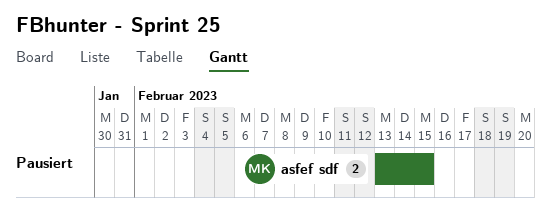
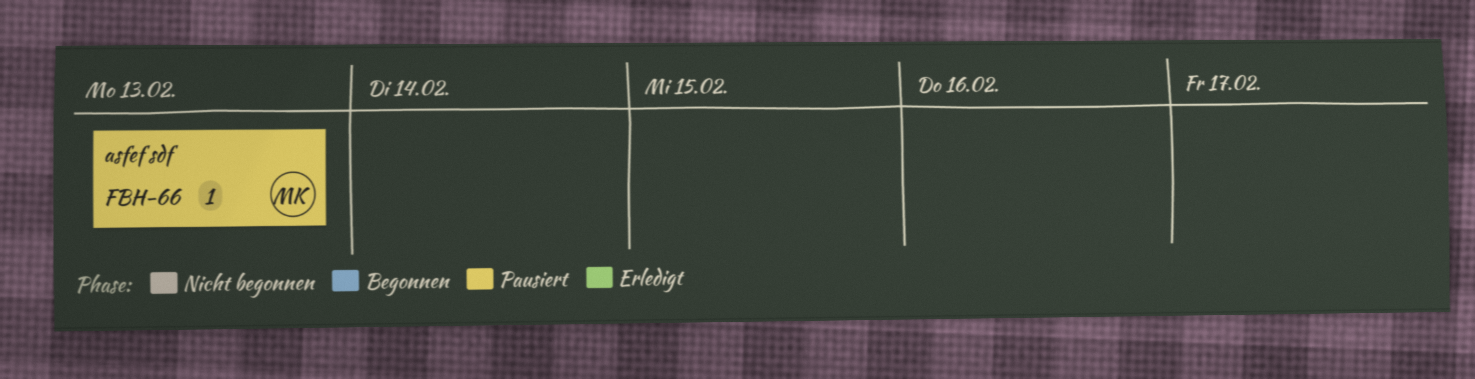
asfef sdf, estimate: 2 -> 1
asfef sdf, due: Feb 15 -> Feb 13

